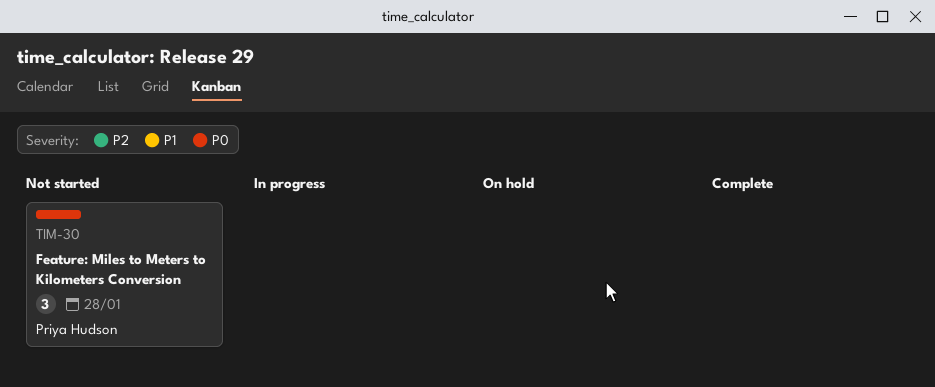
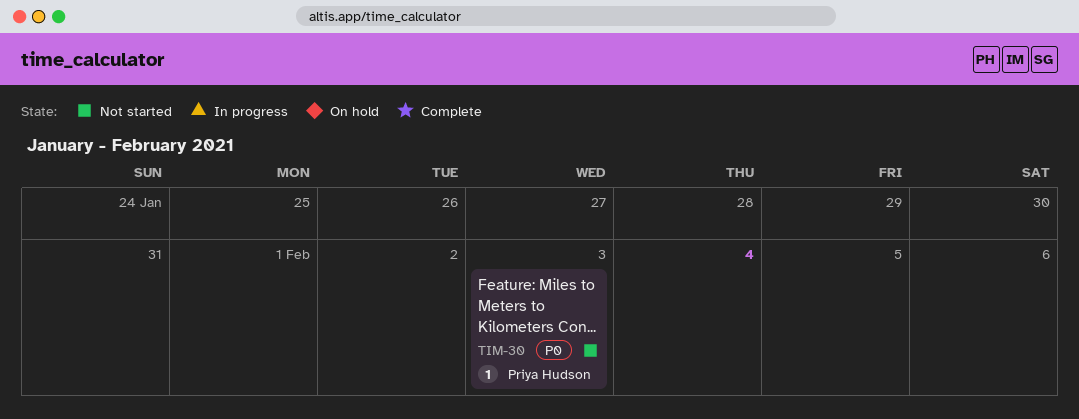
TIM-30, estimate: 3 -> 1
TIM-30, due: Jan 28 -> Feb 3

